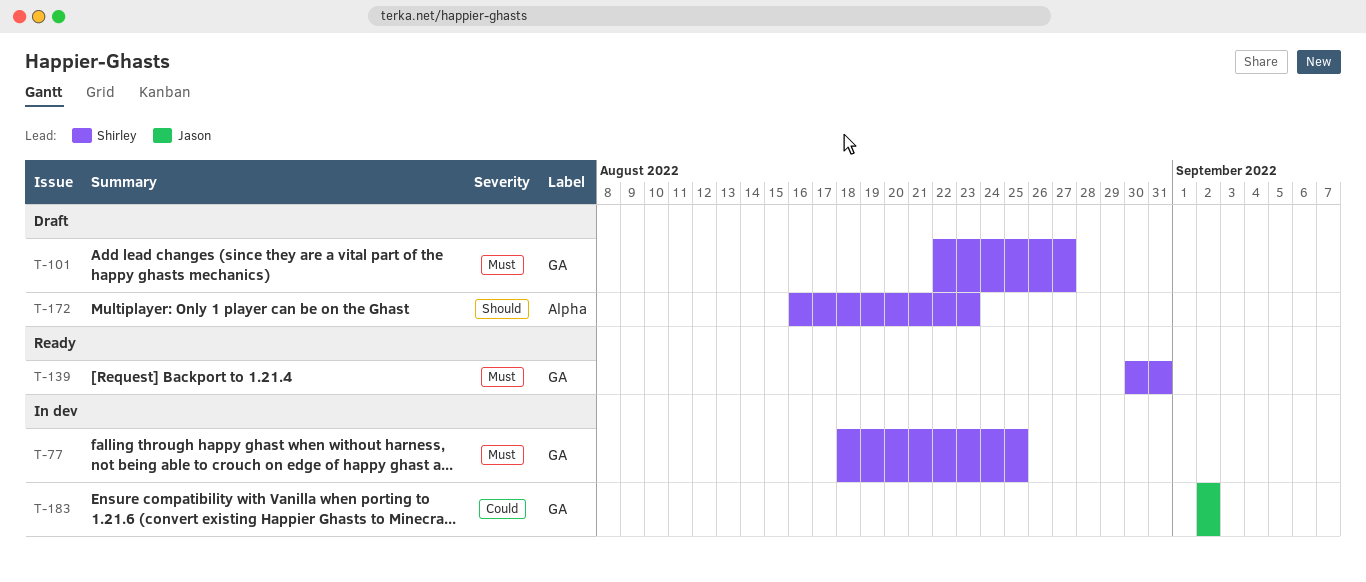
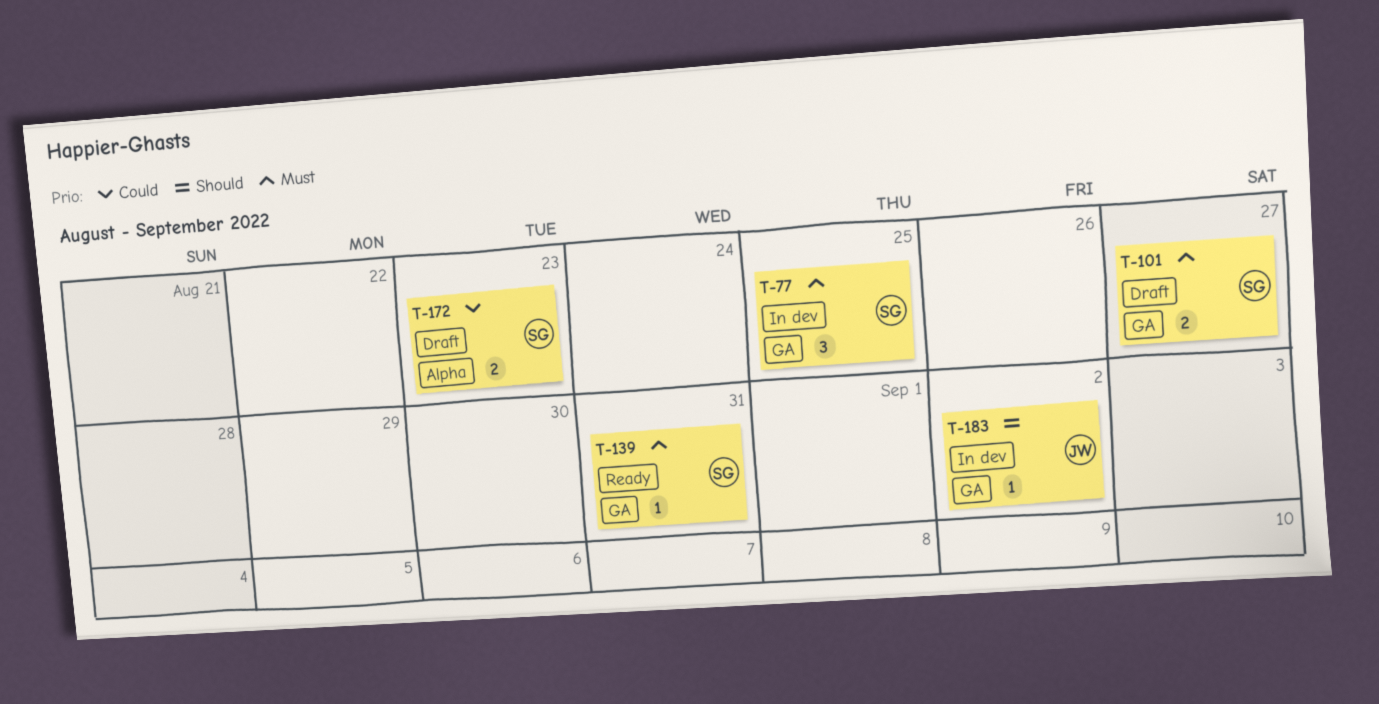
T-172, priority: Should -> Could
T-183, priority: Could -> Should

